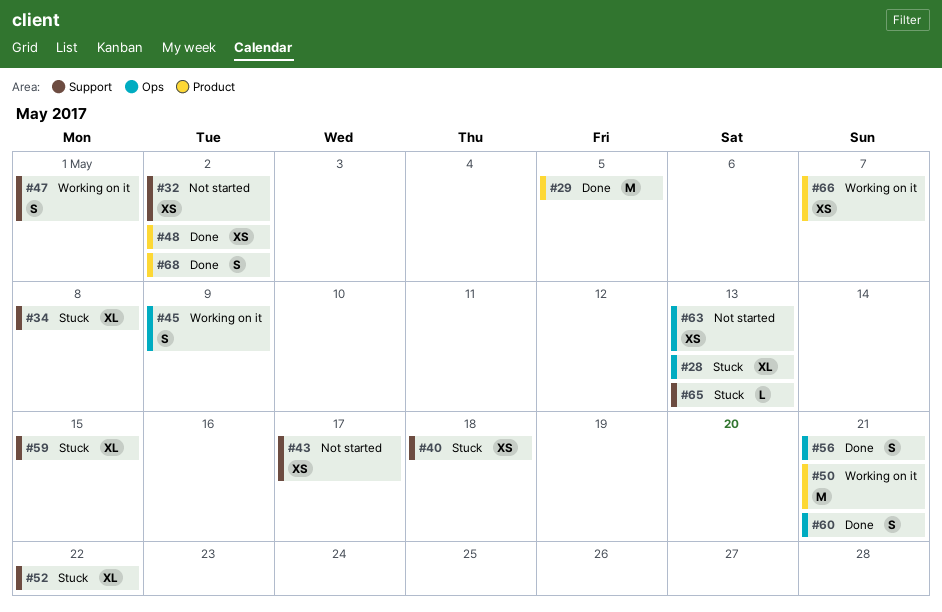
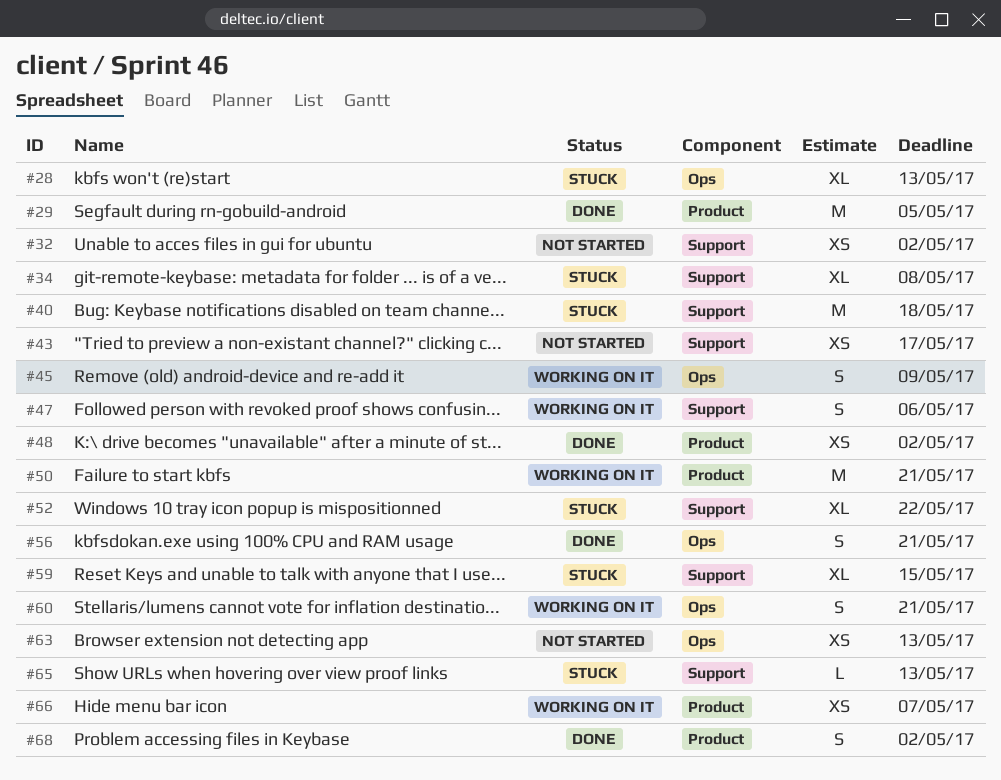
#40, estimate: XS -> M
#47, due: May 1 -> May 6
#60, status: Done -> Working on it

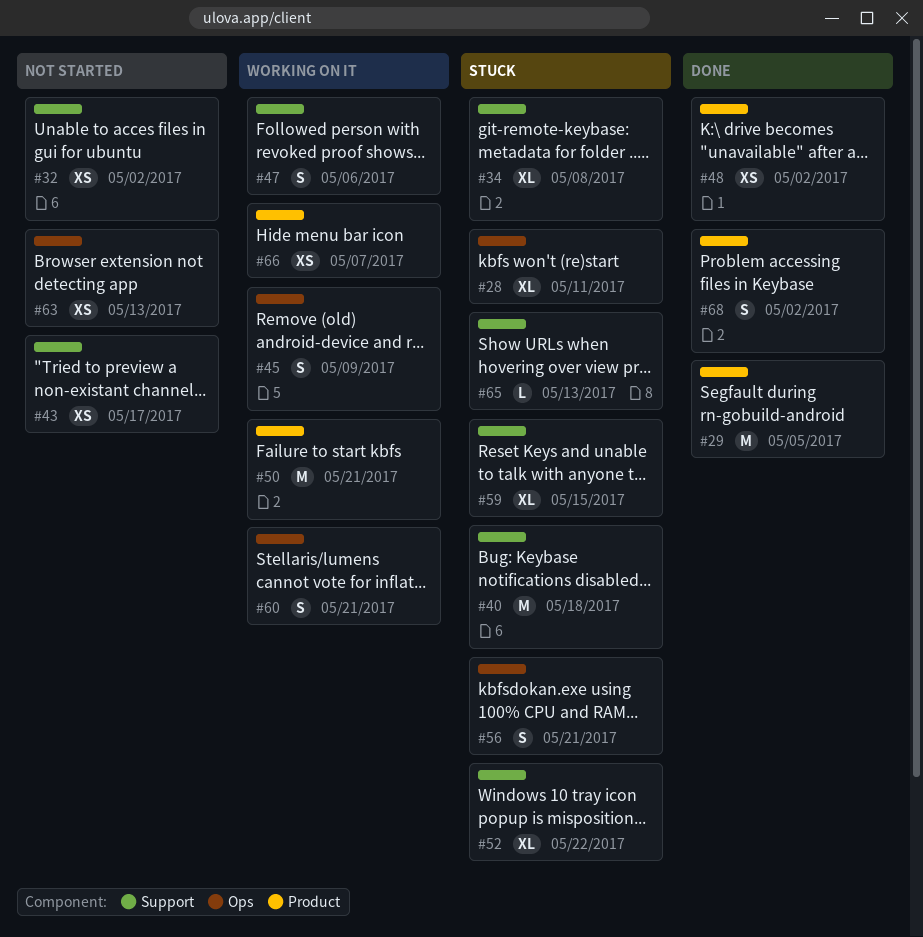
#28, due: May 13 -> May 11
#56, status: Done -> Stuck

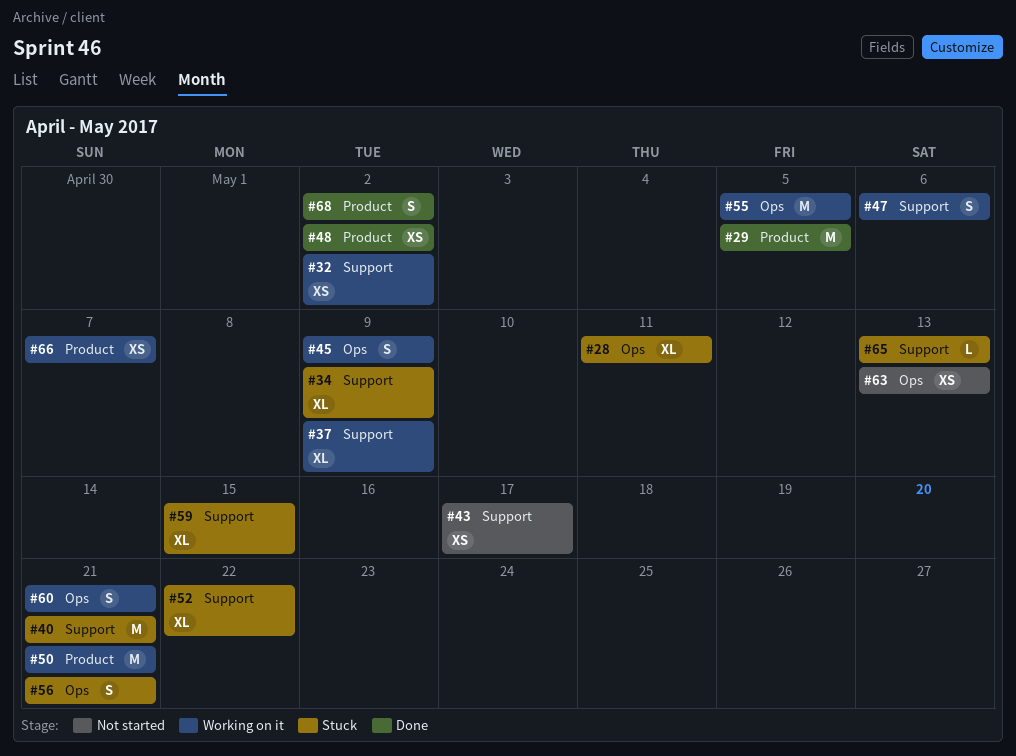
#32, status: Not started -> Working on it
#34, due: May 8 -> May 9
#37: none -> present
#40, due: May 18 -> May 21
#55: none -> present

